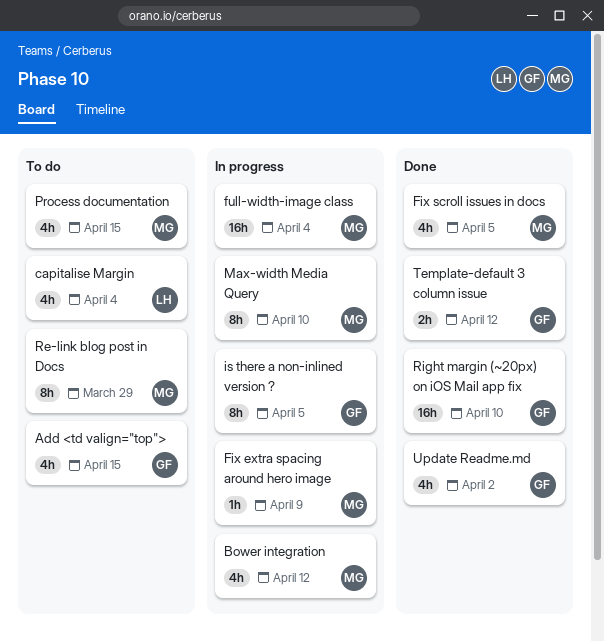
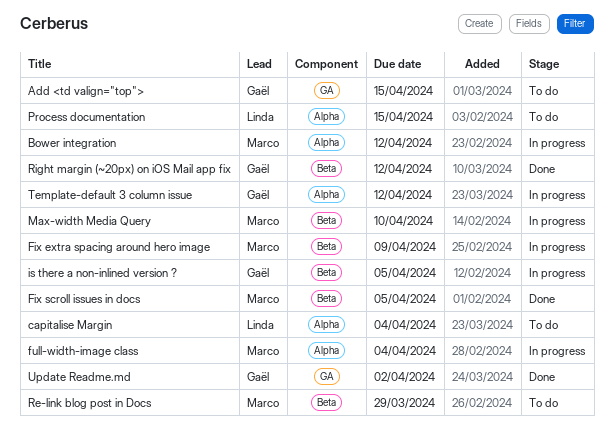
Process documentation, owner: Marco -> Linda
Right margin (~20px) on iOS Mail app fix, due: Apr 10 -> Apr 12
Template-default 3 column issue, status: Done -> In progress

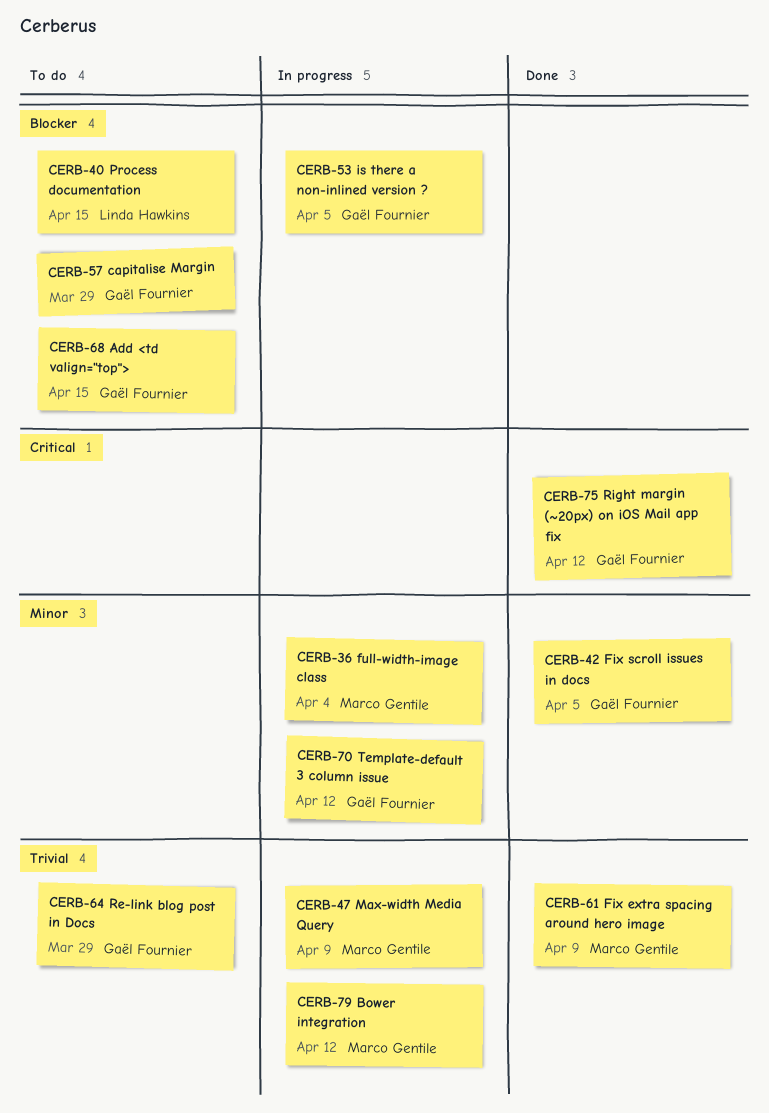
capitalise Margin, owner: Linda Hawkins -> Gaël Fournier
capitalise Margin, due: Apr 4 -> Mar 29
Fix extra spacing around hero image, status: In progress -> Done
Fix scroll issues in docs, owner: Marco Gentile -> Gaël Fournier
Max-width Media Query, due: Apr 10 -> Apr 9
Re-link blog post in Docs, owner: Marco Gentile -> Gaël Fournier
Update Readme.md: present -> none

